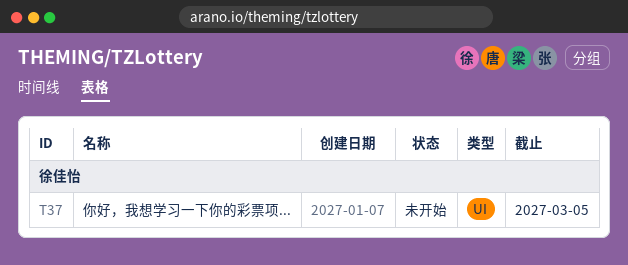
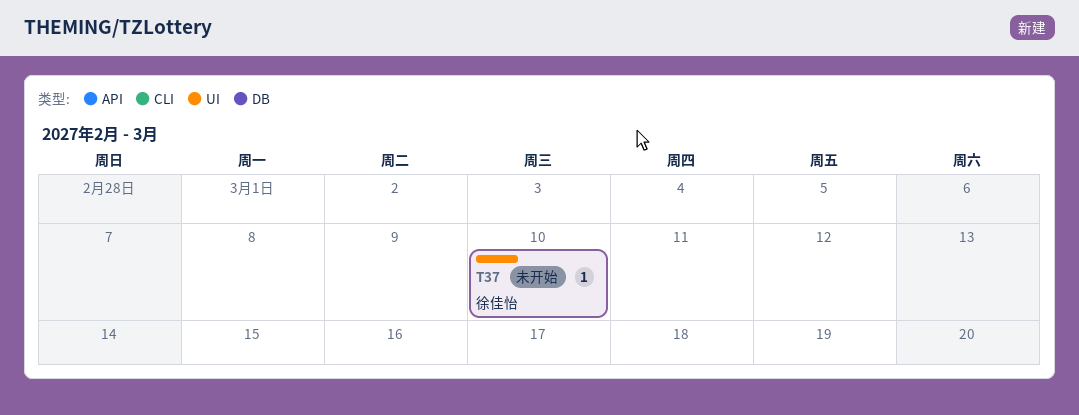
T37, due: Mar 5 -> Mar 10

